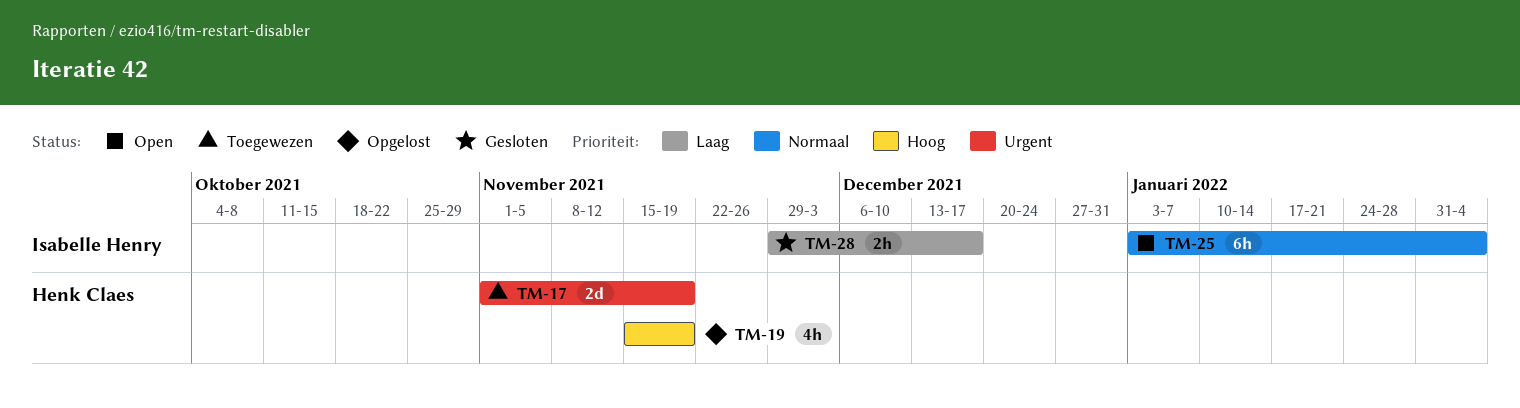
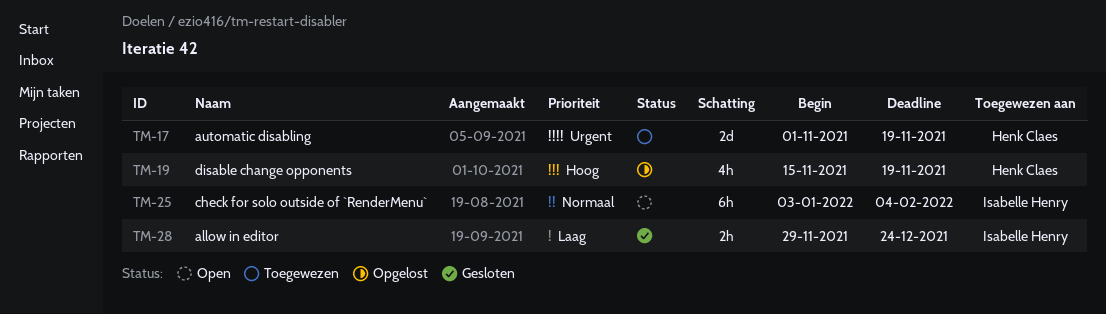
TM-28, due: Dec 17 -> Dec 24

